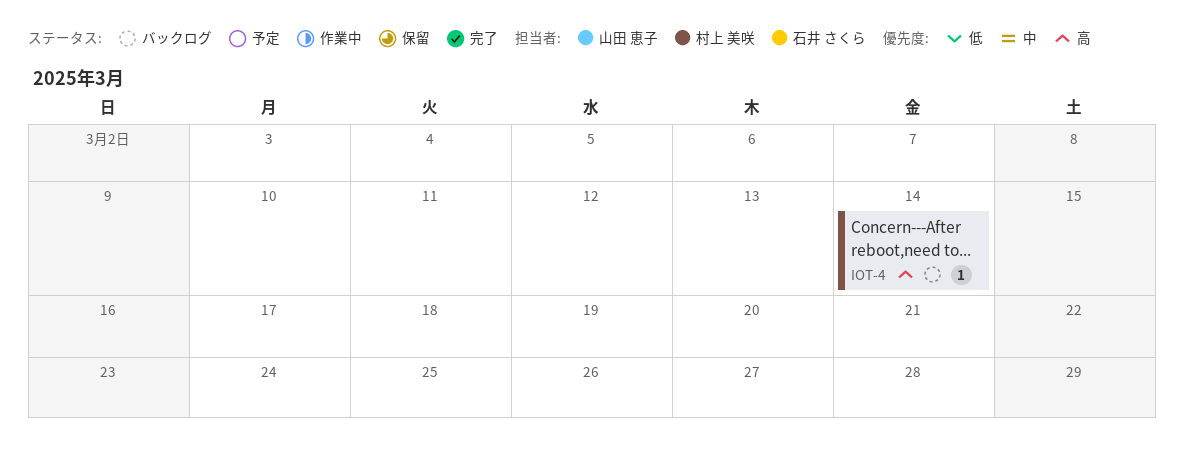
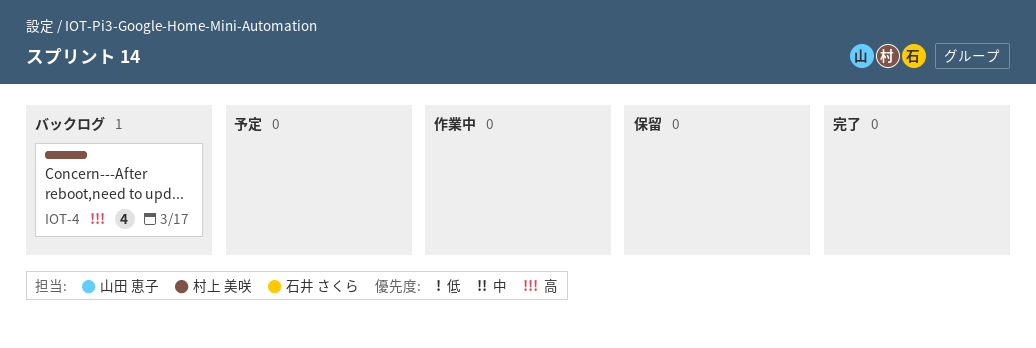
IOT-4, estimate: 1 -> 4
IOT-4, due: Mar 14 -> Mar 17

